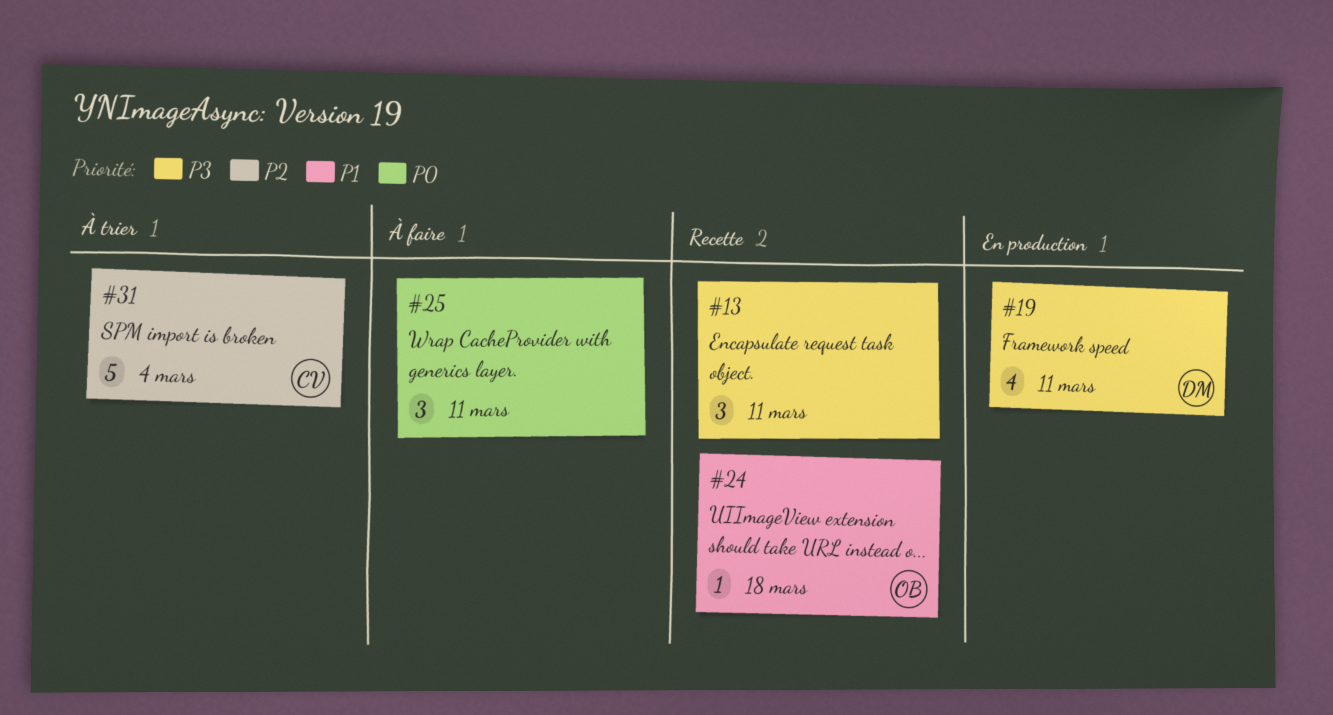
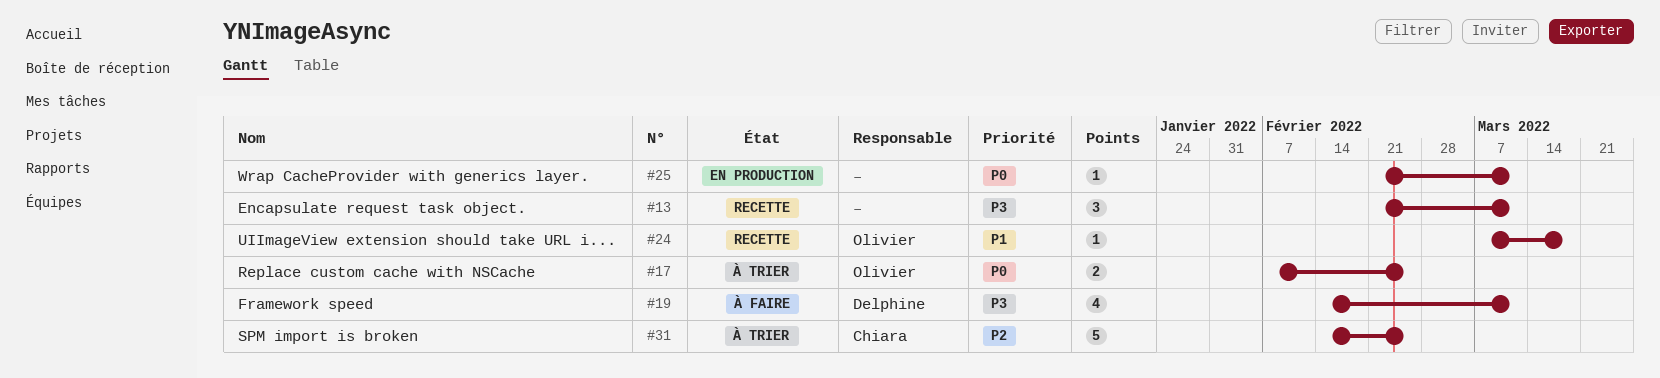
#17: none -> present
#19, status: En production -> À faire
#25, status: À faire -> En production
#25, estimate: 3 -> 1
#31, due: Mar 4 -> Feb 25

